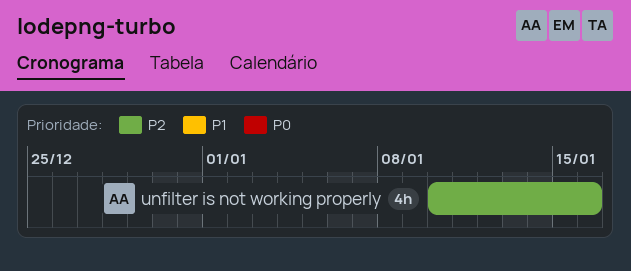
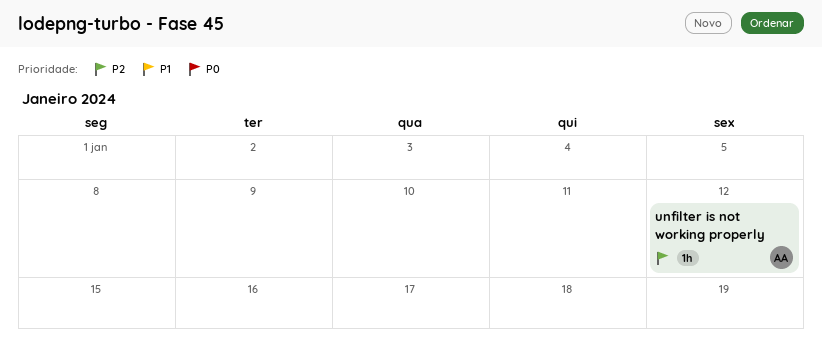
unfilter is not working properly, estimate: 4h -> 1h
unfilter is not working properly, due: Jan 16 -> Jan 12

